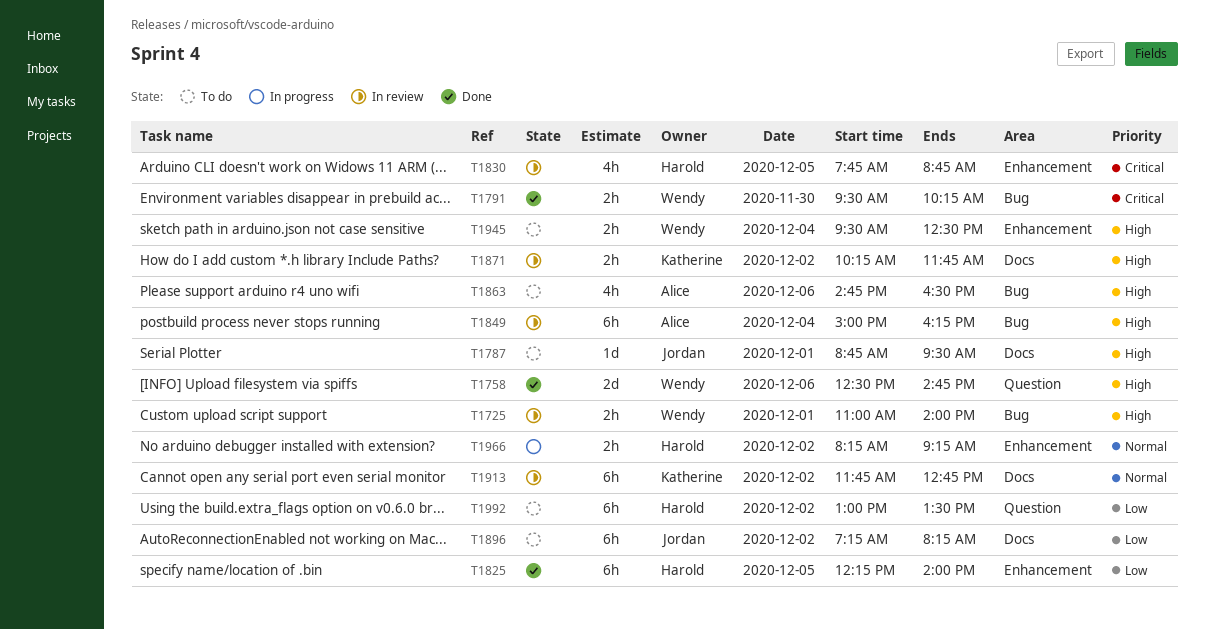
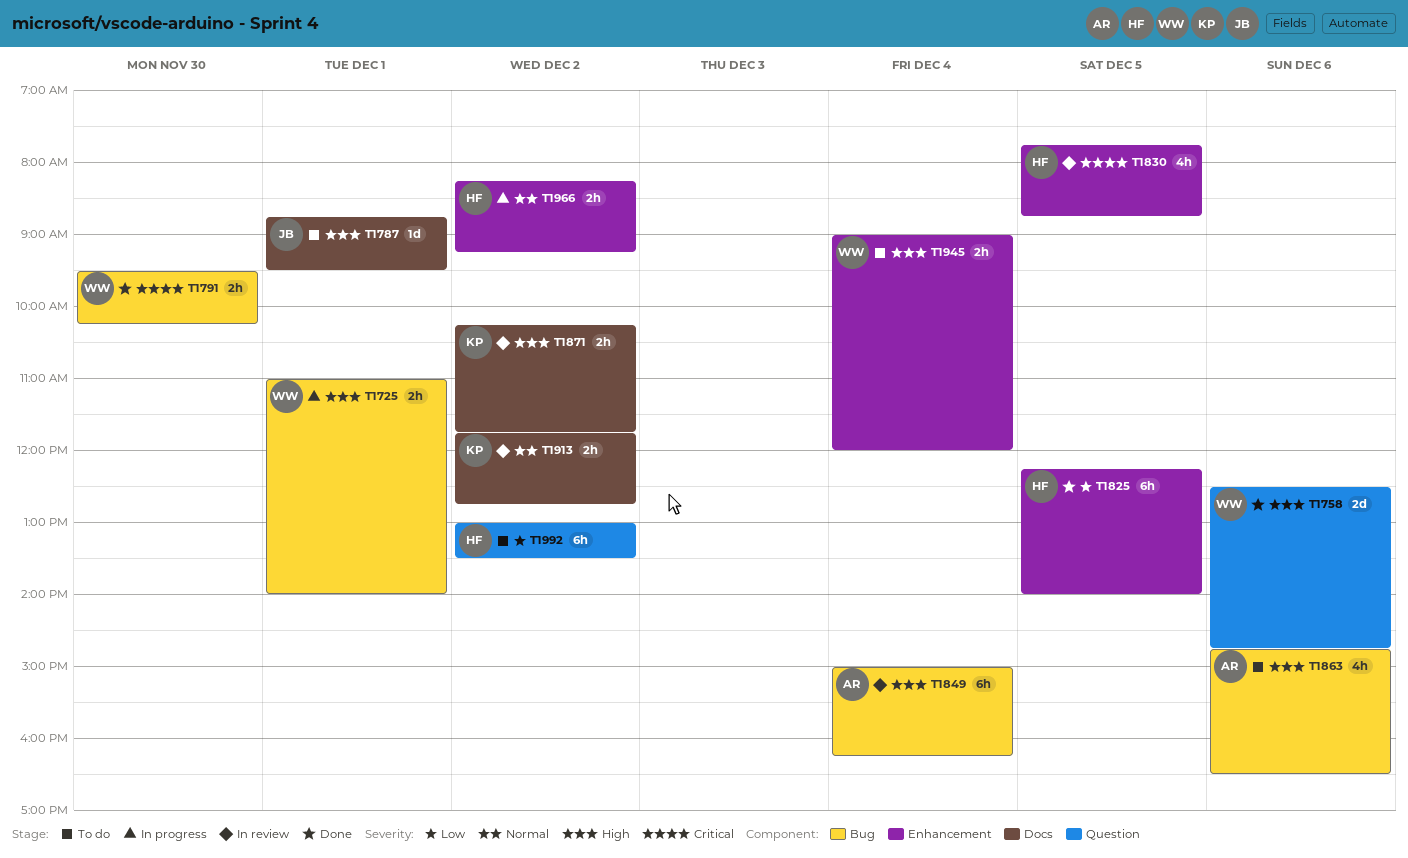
T1725, status: In review -> In progress
T1896: present -> none
T1913, estimate: 6h -> 2h
T1945, begins: 09:30 -> 09:00
T1945, ends: 12:30 -> 12:00

